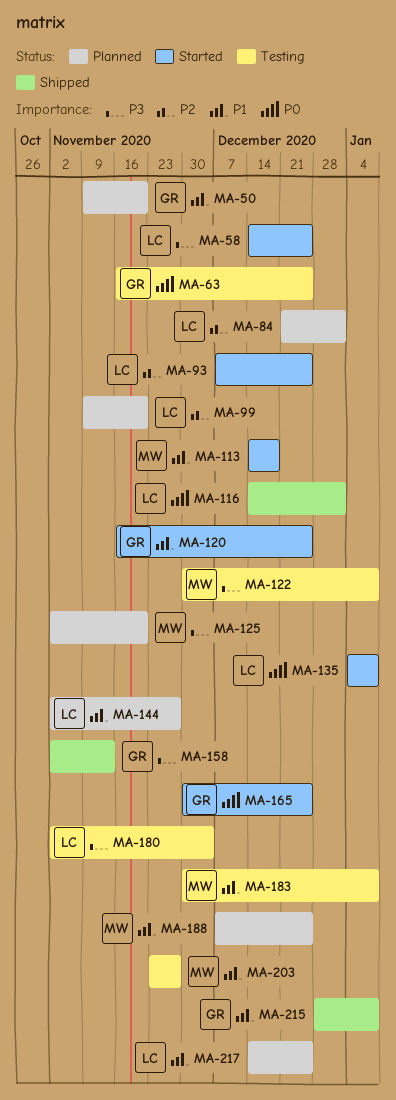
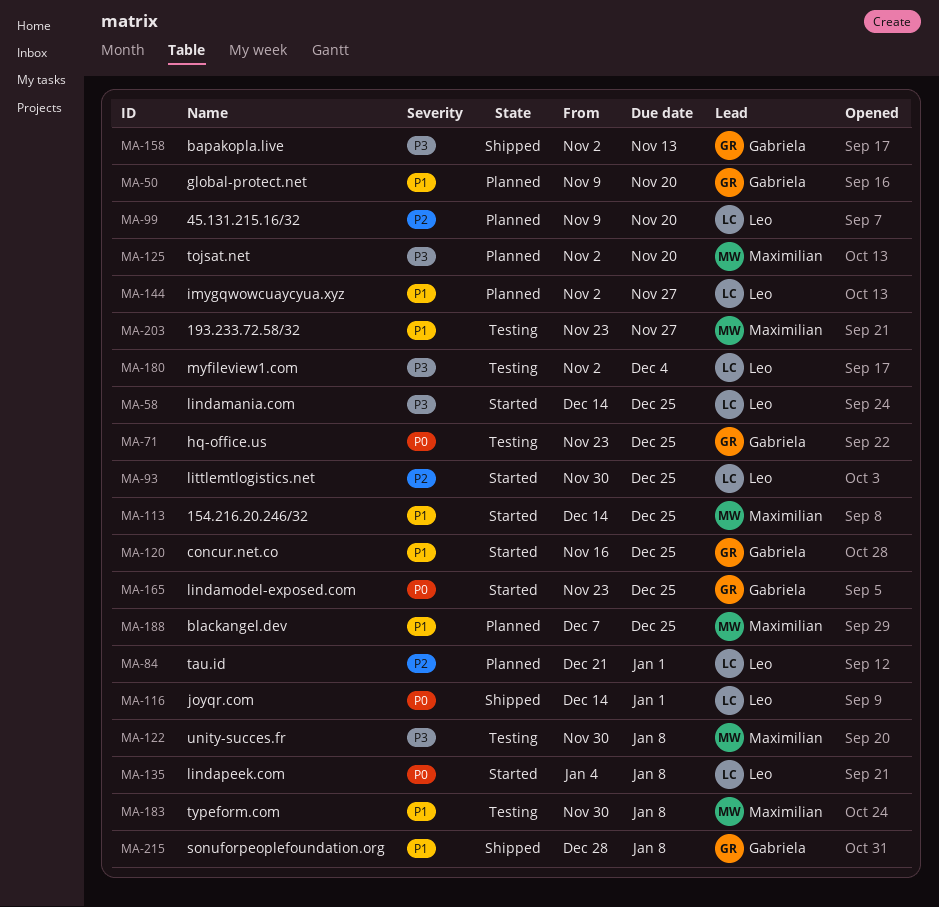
MA-63: present -> none
MA-71: none -> present
MA-93, start: Dec 7 -> Nov 30
MA-113, due: Dec 18 -> Dec 25
MA-165, start: Nov 30 -> Nov 23
MA-217: present -> none

